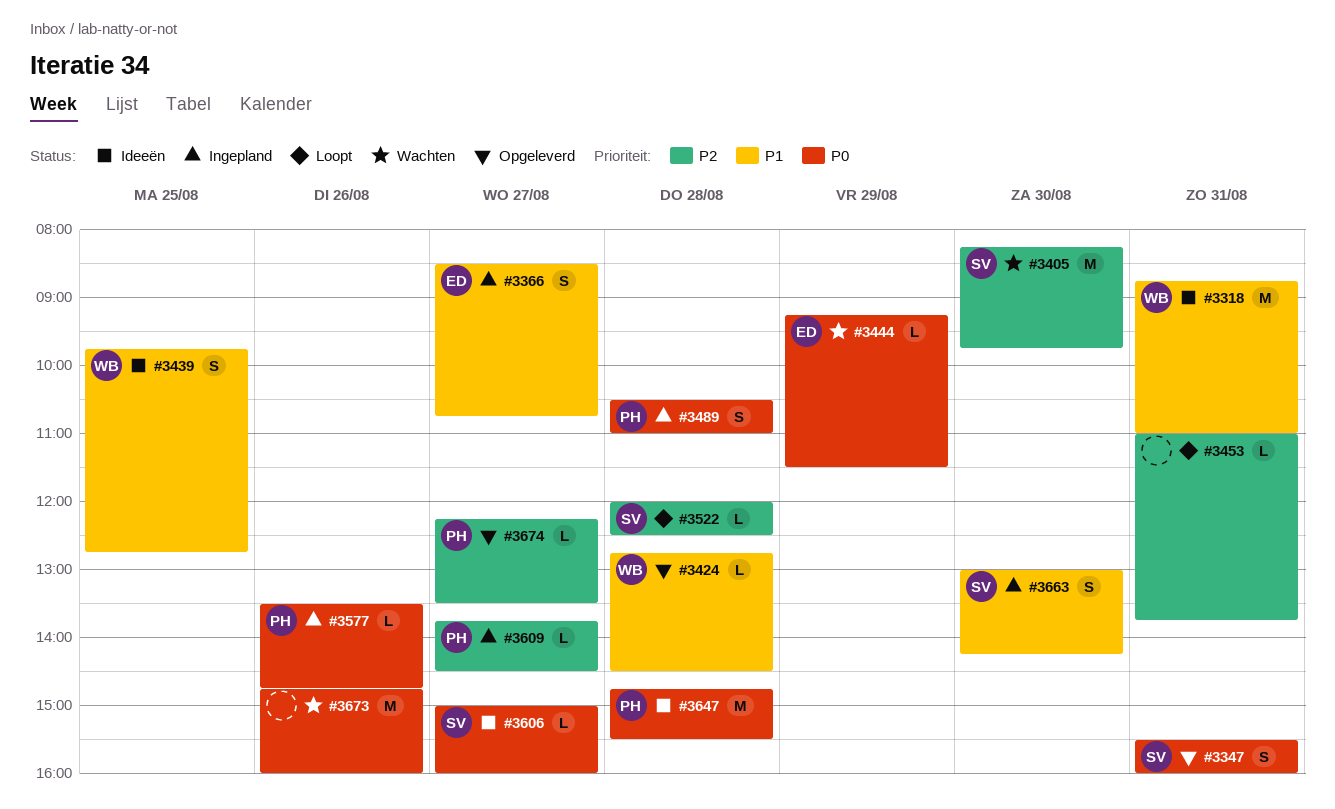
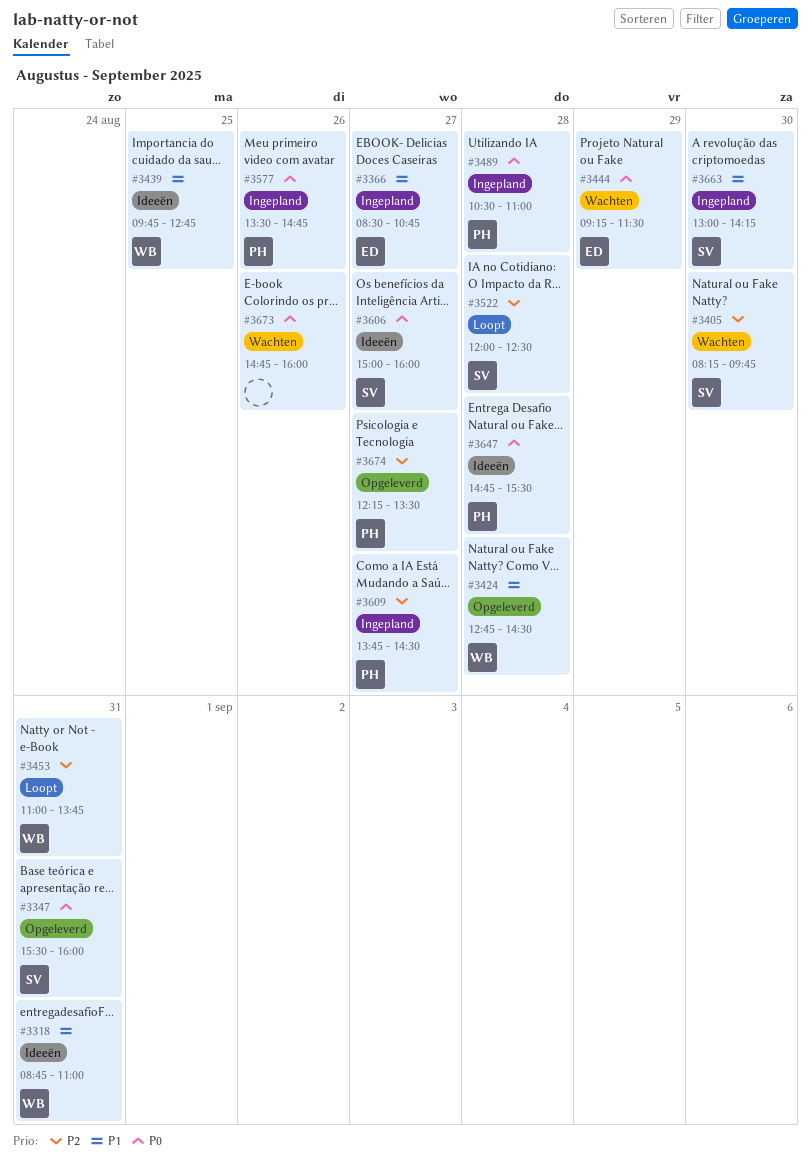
#3453, owner: none -> WB

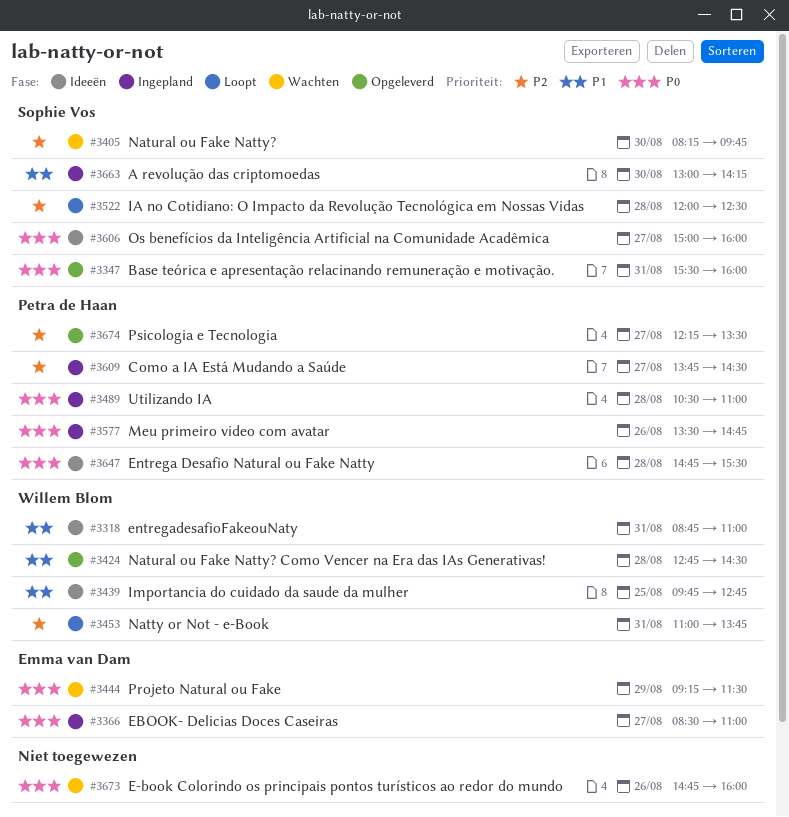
#3366, priority: P1 -> P0
#3366, ends: 10:45 -> 11:00

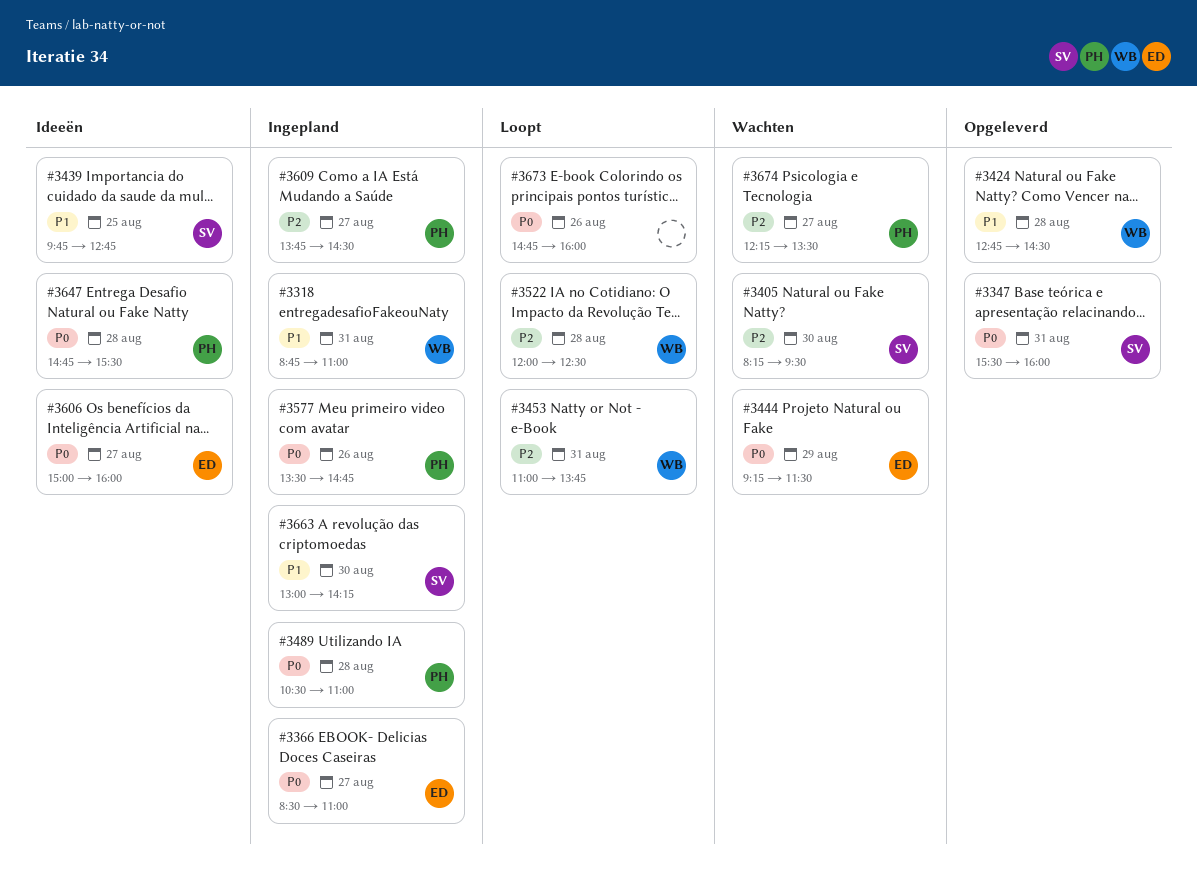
#3318, status: Ideeën -> Ingepland
#3405, ends: 09:45 -> 09:30
#3439, owner: Willem Blom -> Sophie Vos
#3522, owner: Sophie Vos -> Willem Blom
#3606, owner: Sophie Vos -> Emma van Dam
#3673, status: Wachten -> Loopt
#3674, status: Opgeleverd -> Wachten

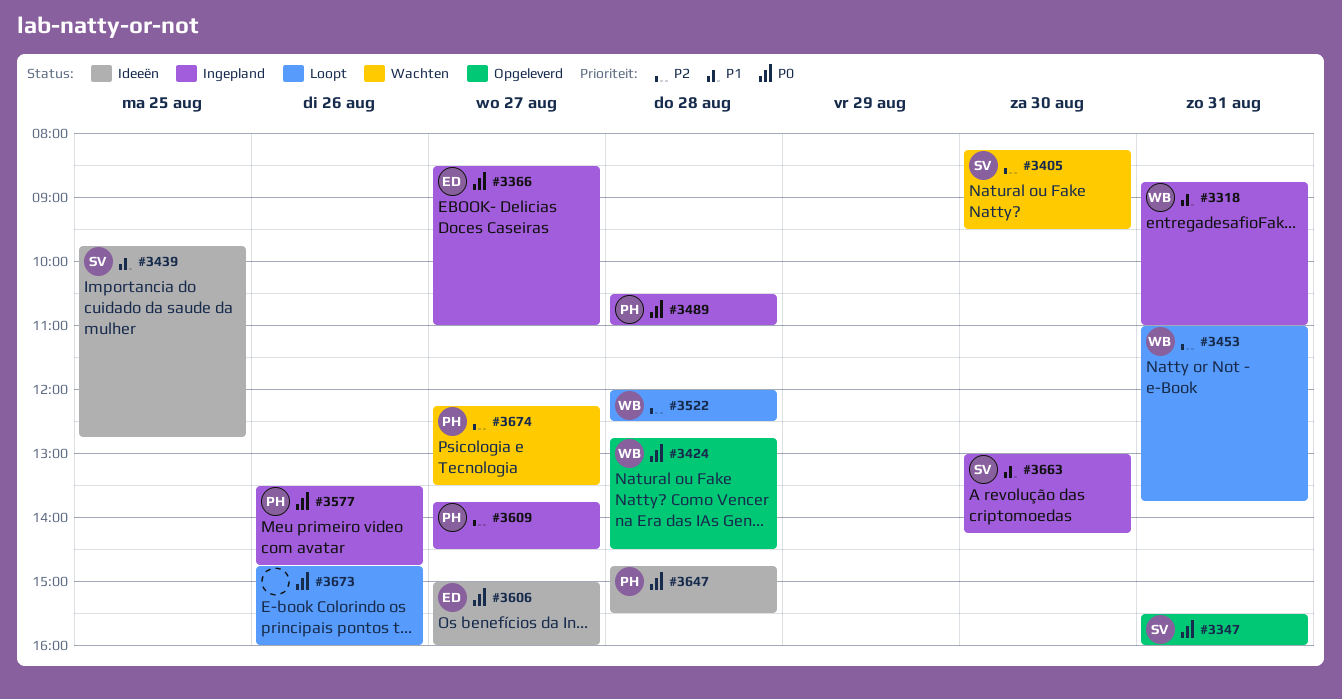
#3424, priority: P1 -> P0
#3444: present -> none

